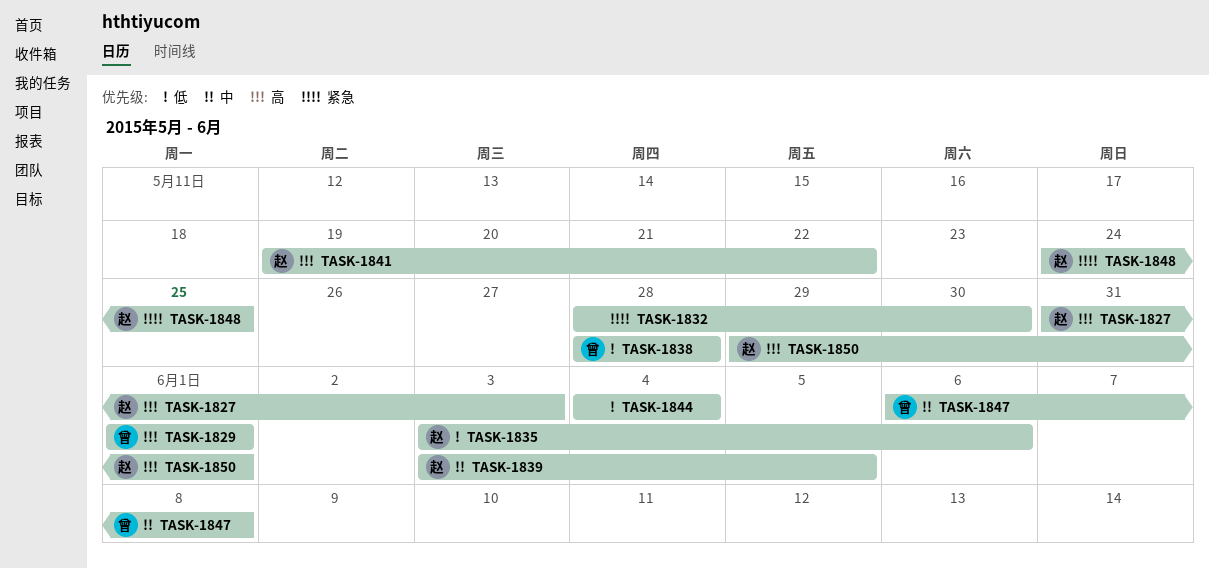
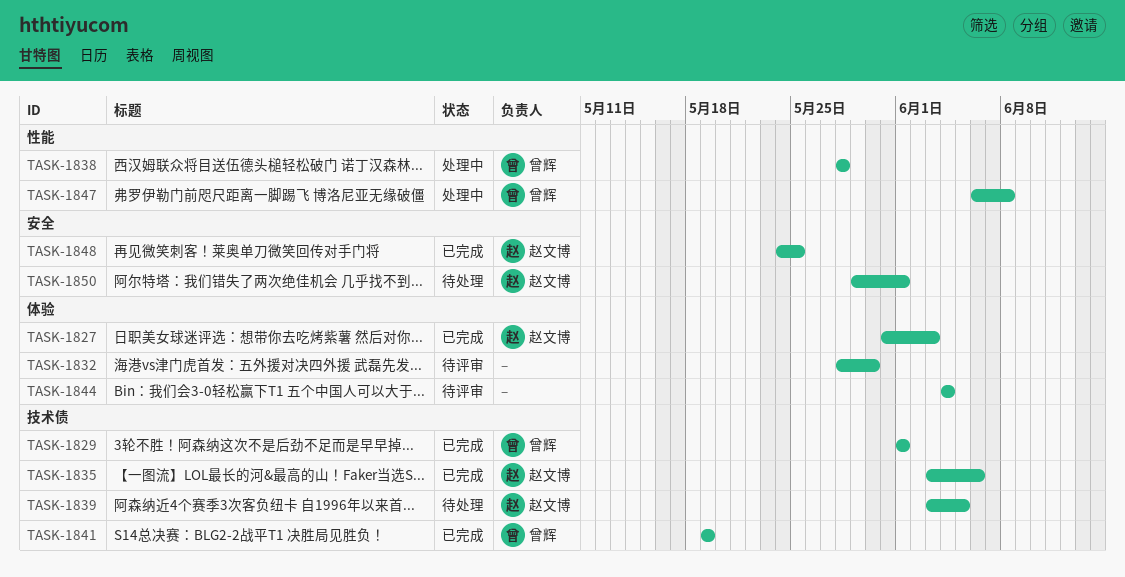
TASK-1841, owner: 赵文博 -> 曾辉
TASK-1841, due: May 22 -> May 19

